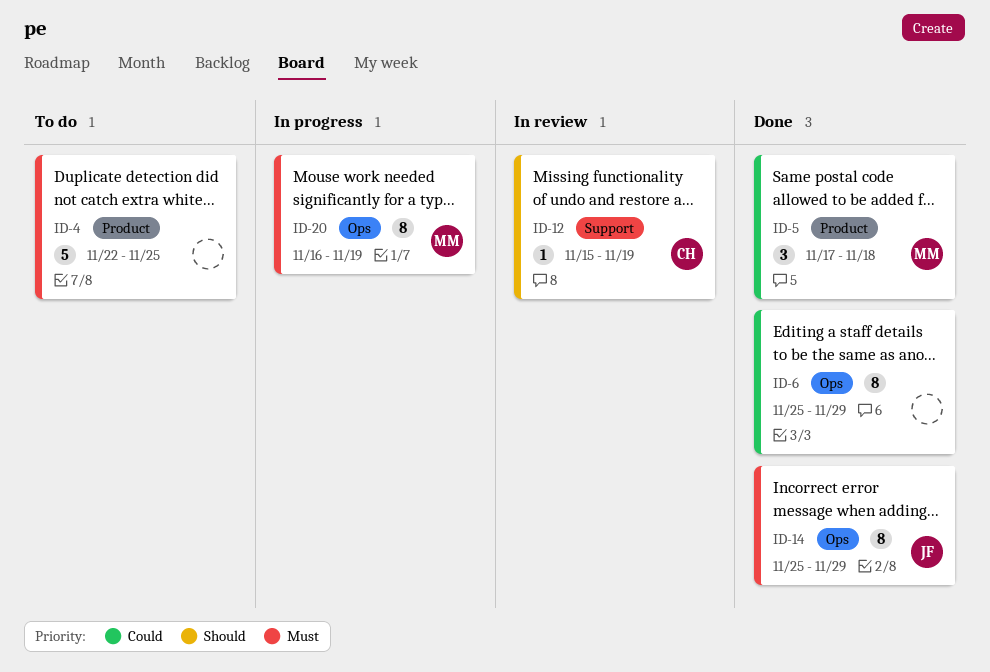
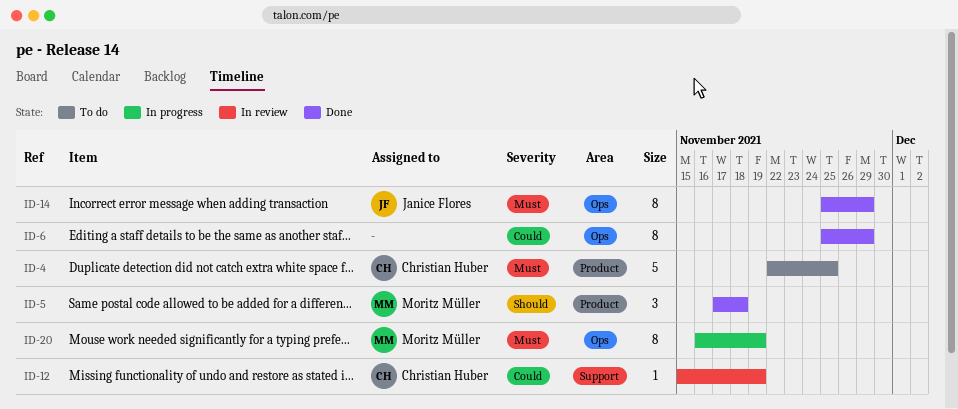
ID-4, owner: none -> Christian Huber
ID-5, priority: Could -> Should
ID-12, priority: Should -> Could

